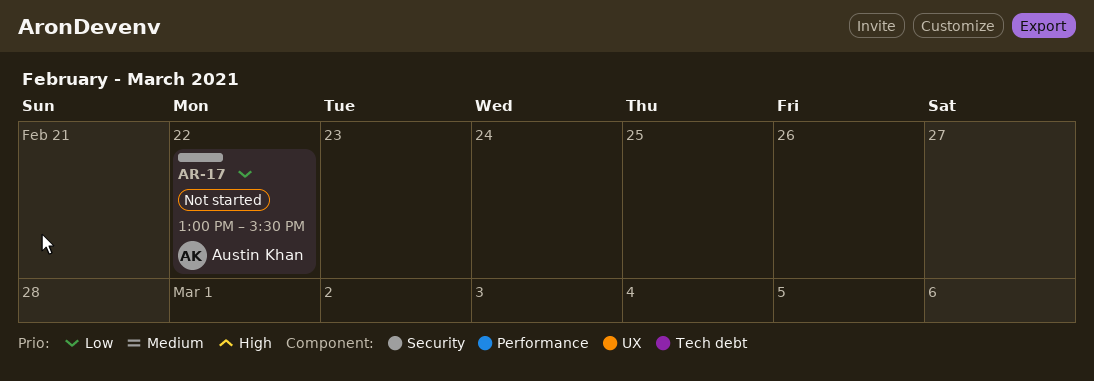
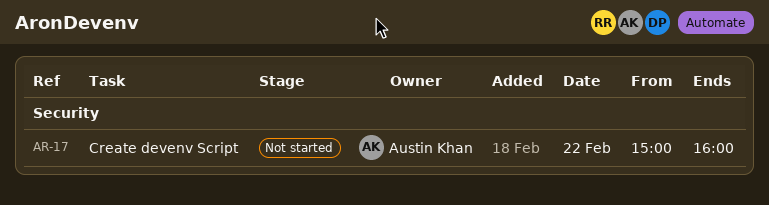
AR-17, begins: 13:00 -> 15:00
AR-17, ends: 15:30 -> 16:00

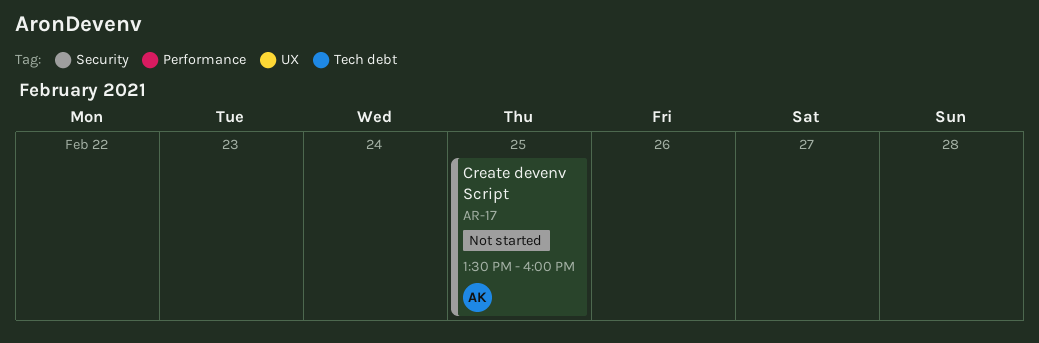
AR-17, day: Feb 22 -> Feb 25
AR-17, begins: 15:00 -> 13:30

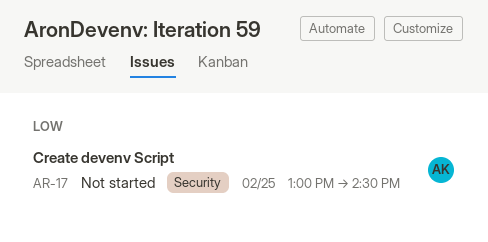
AR-17, begins: 13:30 -> 13:00
AR-17, ends: 16:00 -> 14:30

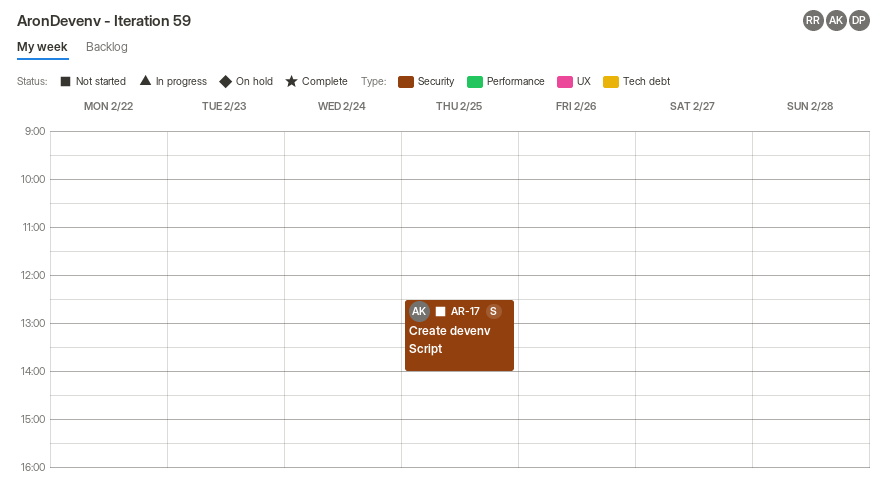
AR-17, begins: 13:00 -> 12:30
AR-17, ends: 14:30 -> 14:00

